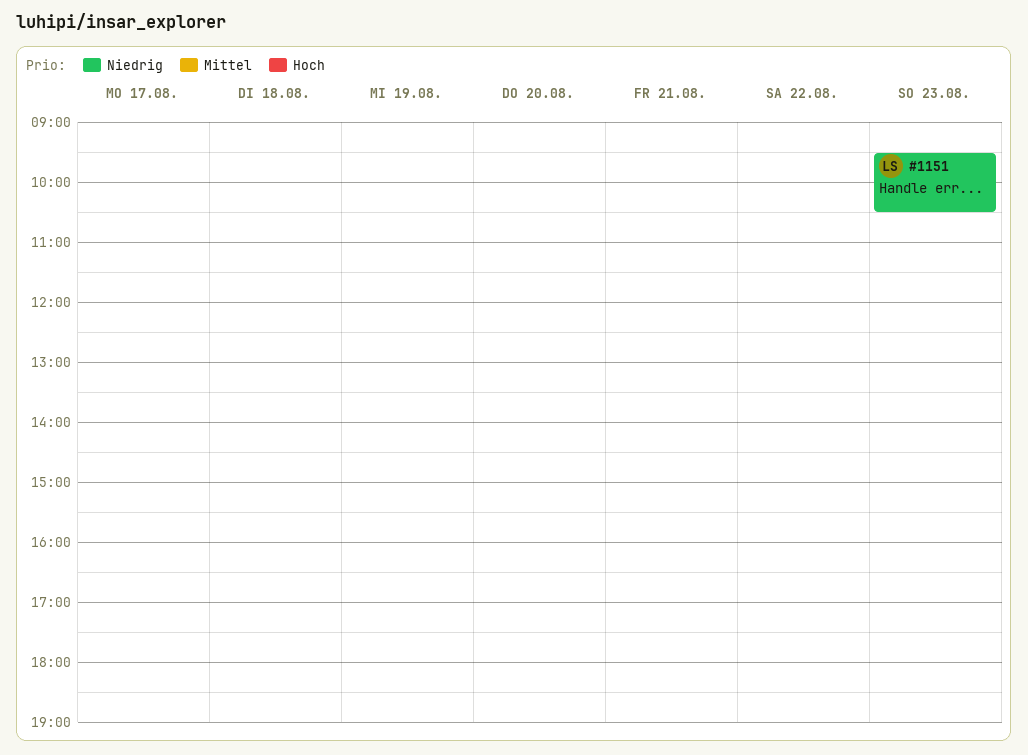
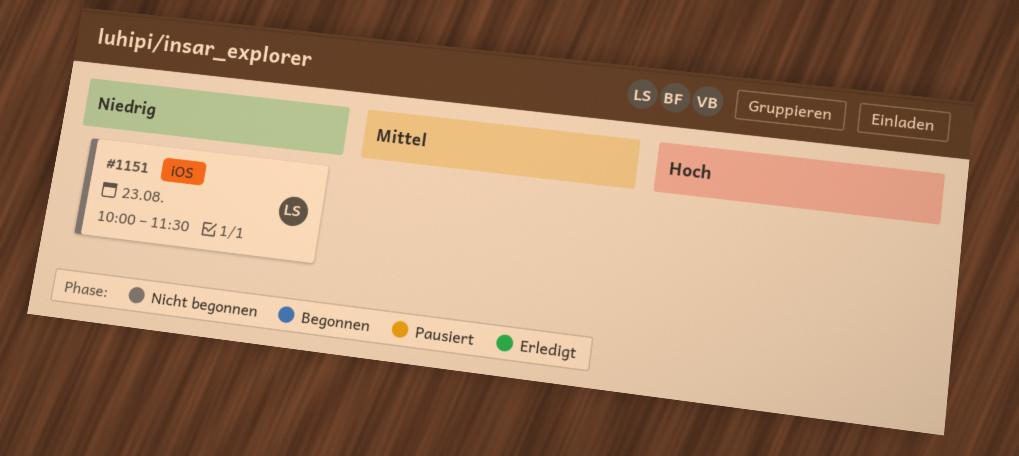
#1151, begins: 09:30 -> 10:00
#1151, ends: 10:30 -> 11:30

